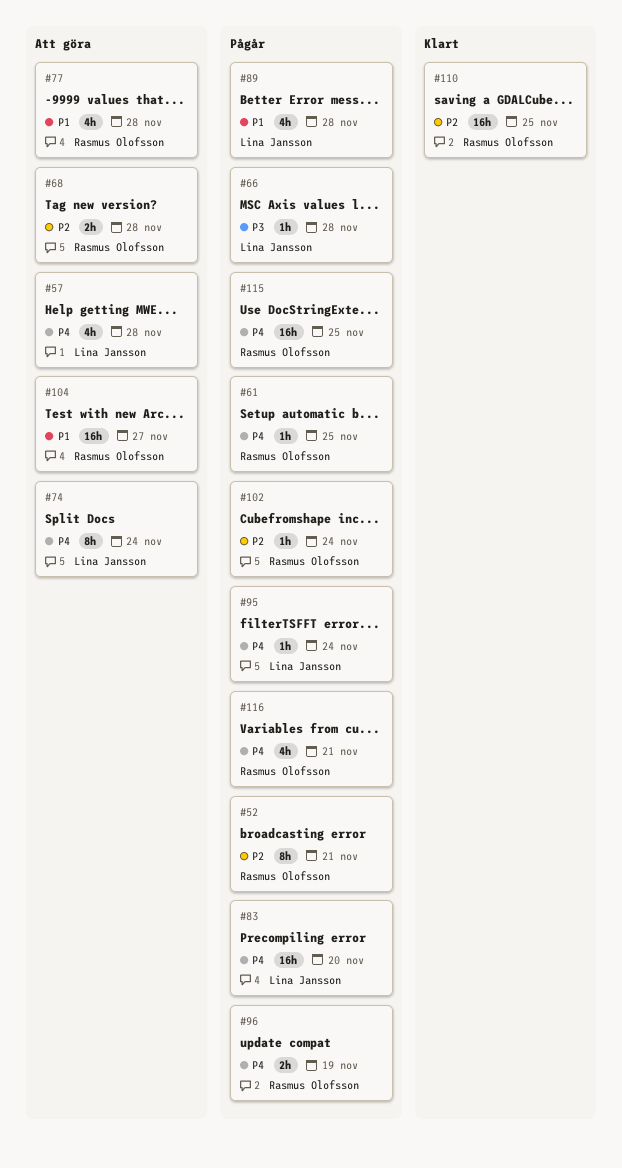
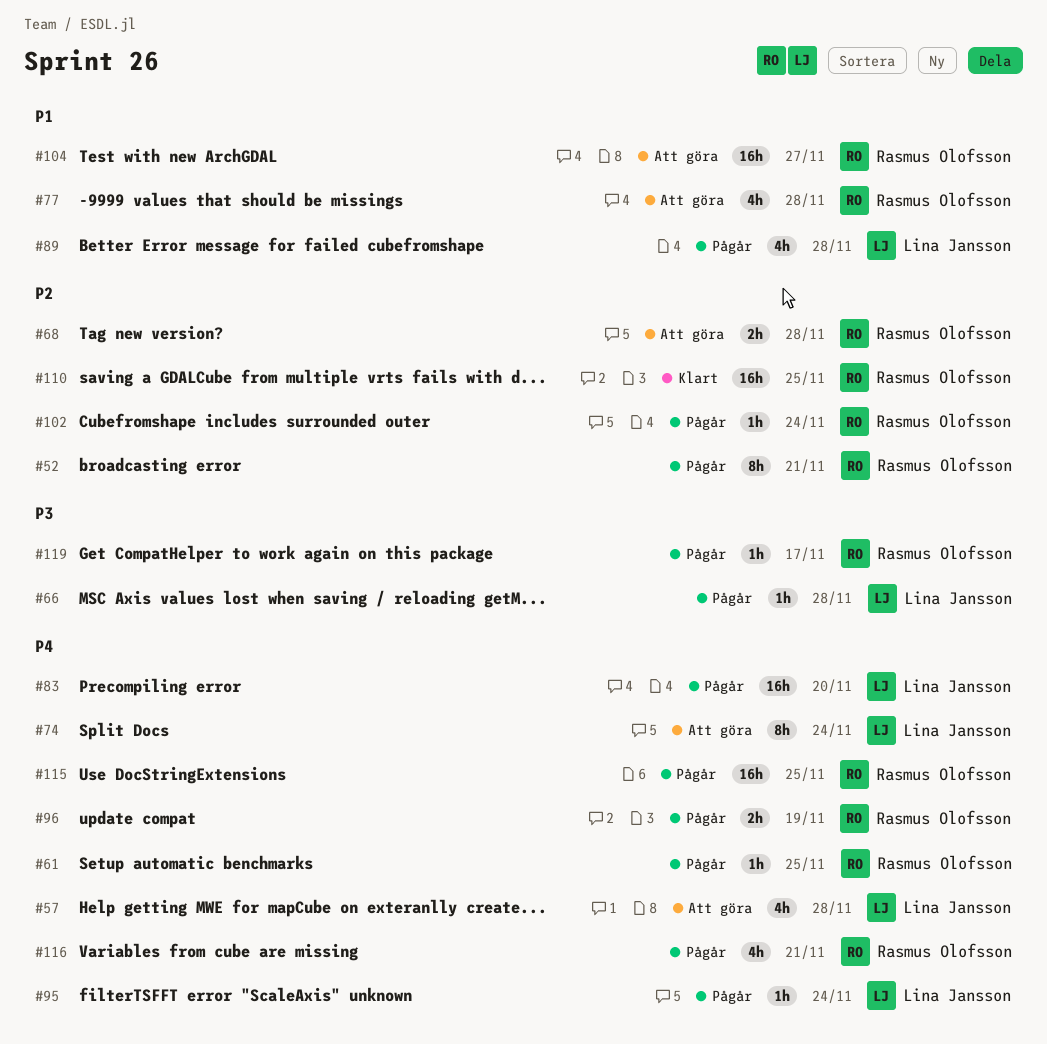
#119: none -> present

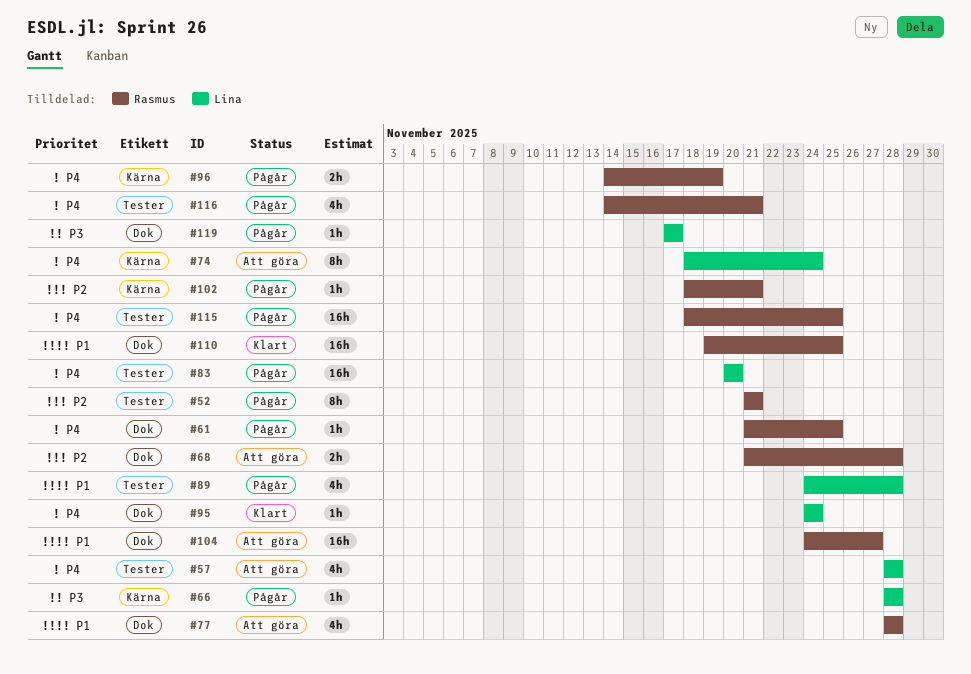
#95, status: Pågår -> Klart
#102, due: Nov 24 -> Nov 21
#110, priority: P2 -> P1
#119, owner: Rasmus Olofsson -> Lina Jansson

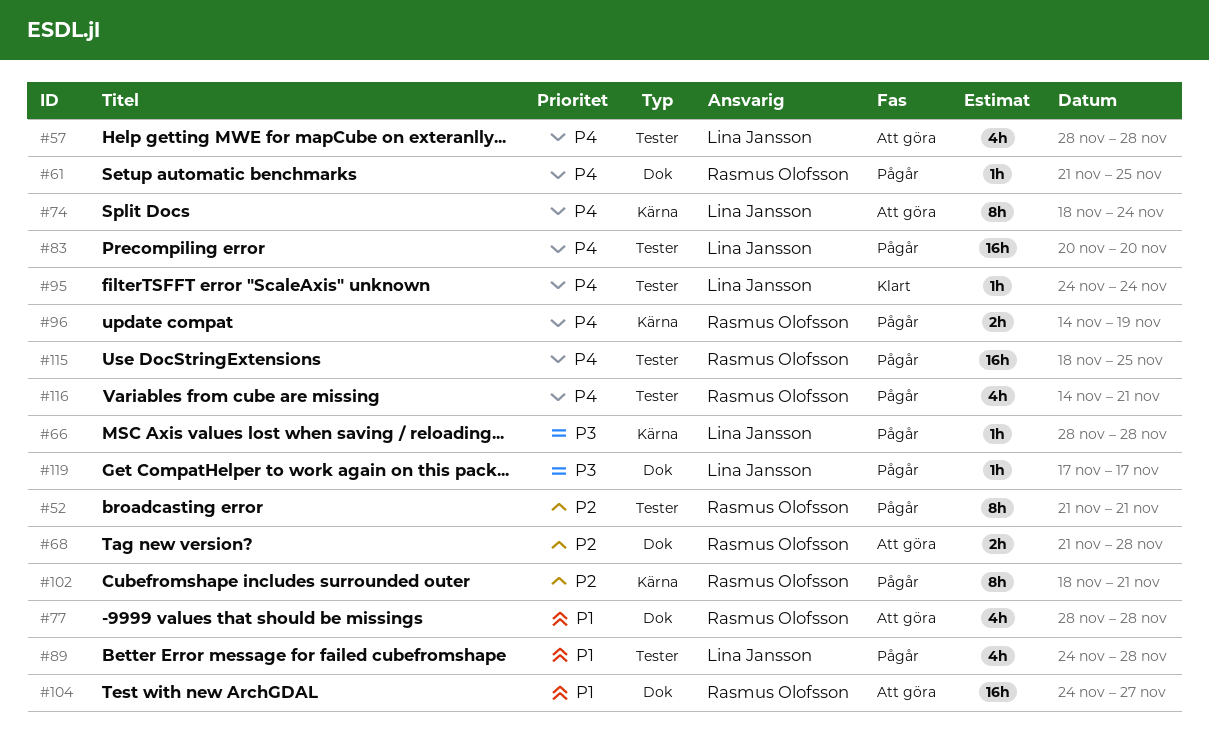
#95, label: Dok -> Tester
#102, estimate: 1h -> 8h
#110: present -> none

